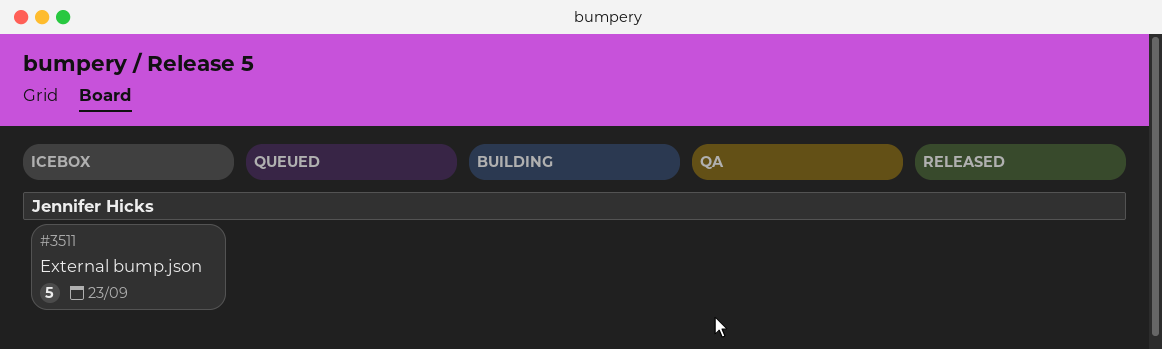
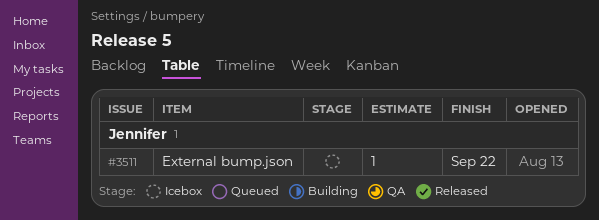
#3511, estimate: 5 -> 1
#3511, due: Sep 23 -> Sep 22

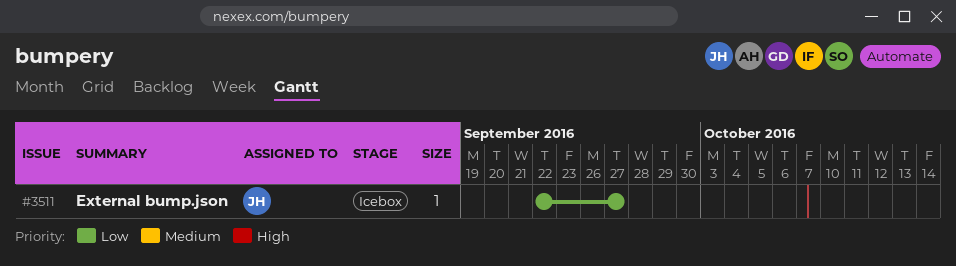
#3511, due: Sep 22 -> Sep 27

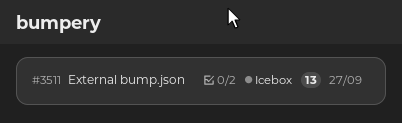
#3511, estimate: 1 -> 13

